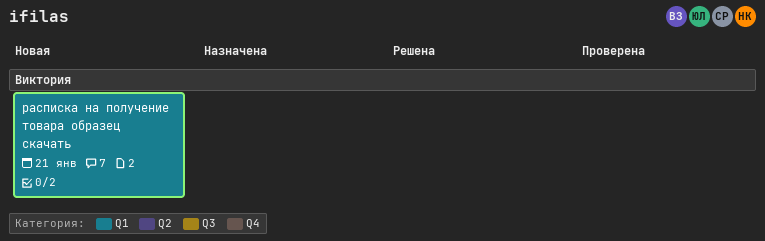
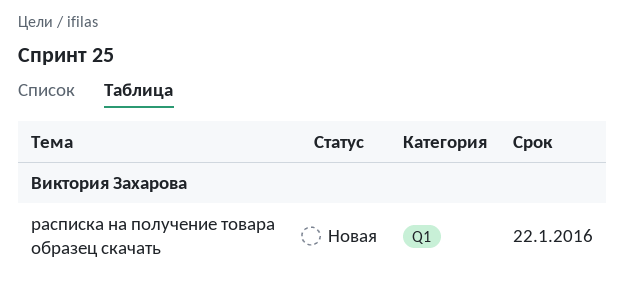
расписка на получение товара образец скачать, due: Jan 21 -> Jan 22

